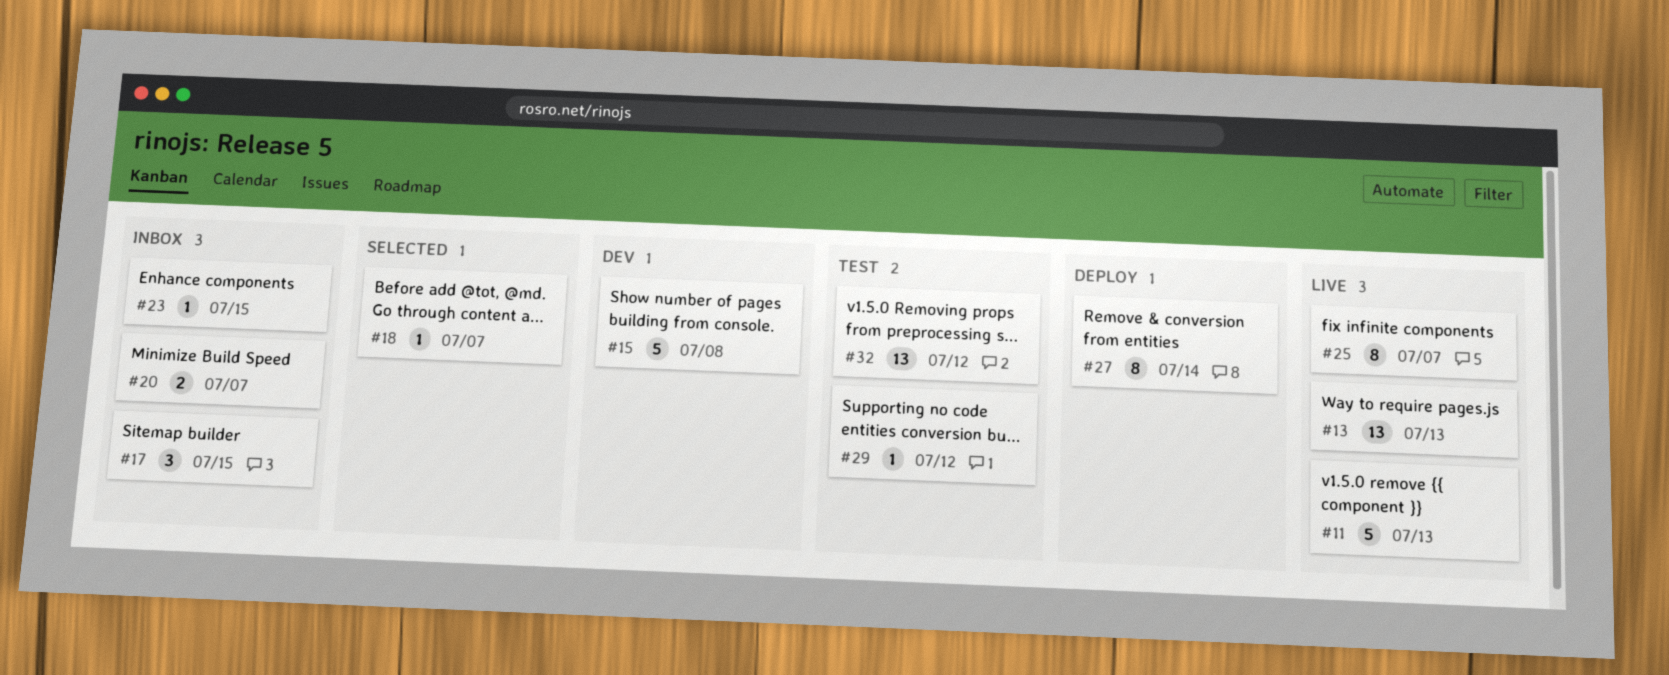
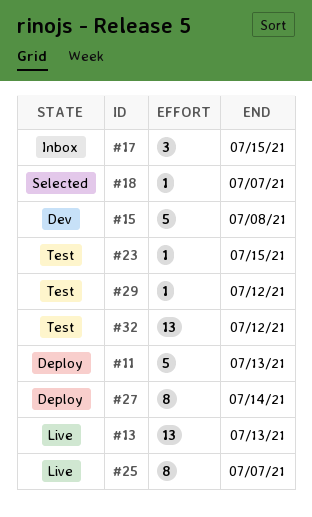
#11, status: Live -> Deploy
#20: present -> none
#23, status: Inbox -> Test

